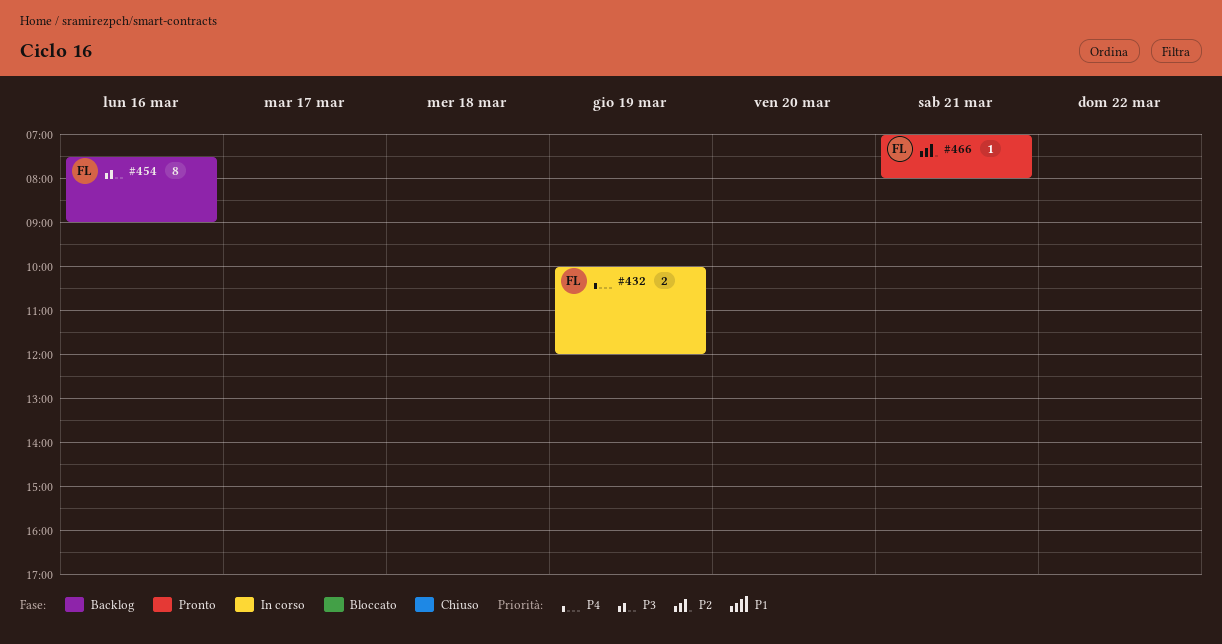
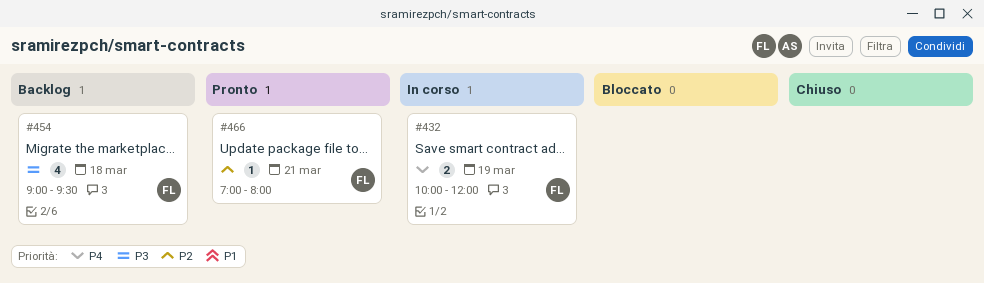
#454, estimate: 8 -> 4
#454, day: Mar 16 -> Mar 18
#454, begins: 07:30 -> 09:00
#454, ends: 09:00 -> 09:30

